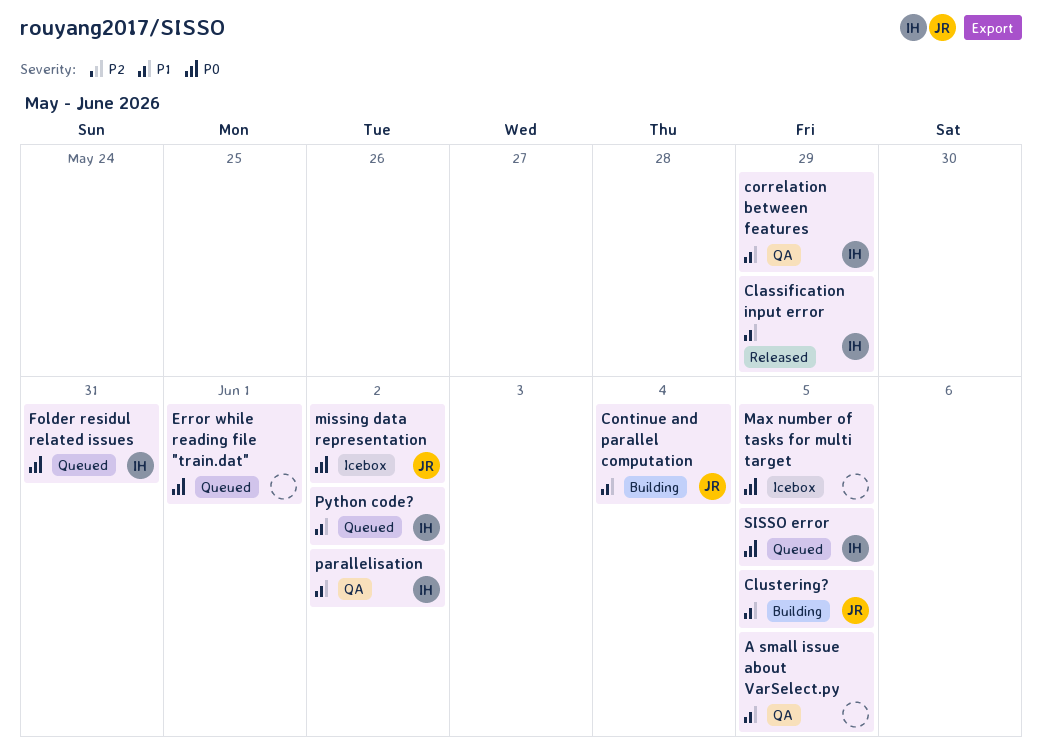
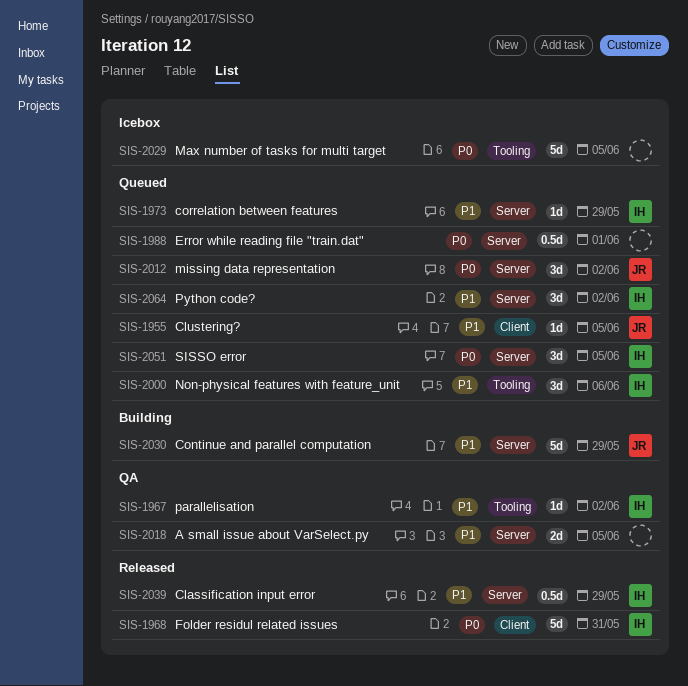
Clustering?, status: Building -> Queued
Continue and parallel computation, due: Jun 4 -> May 29
correlation between features, status: QA -> Queued
Folder residul related issues, status: Queued -> Released
missing data representation, status: Icebox -> Queued
Non-physical features with feature_unit: none -> present

